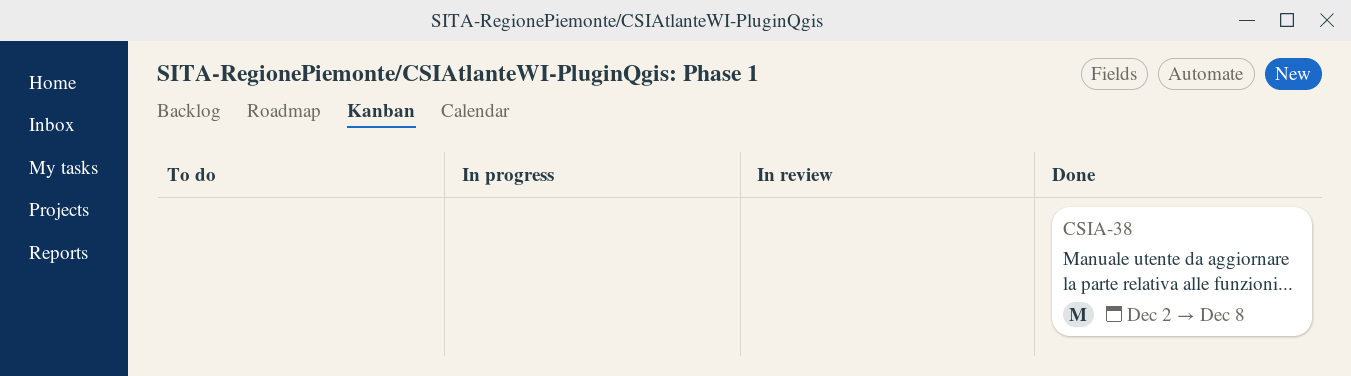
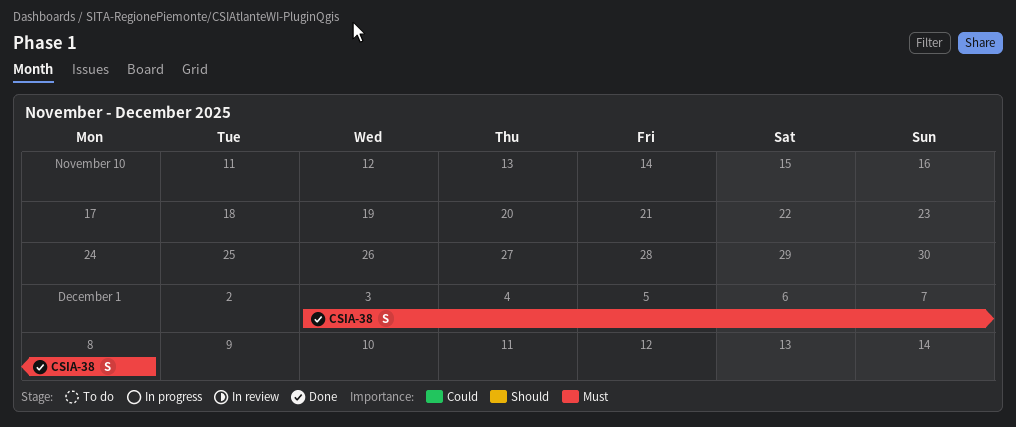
CSIA-38, estimate: M -> S
CSIA-38, start: Dec 2 -> Dec 3

